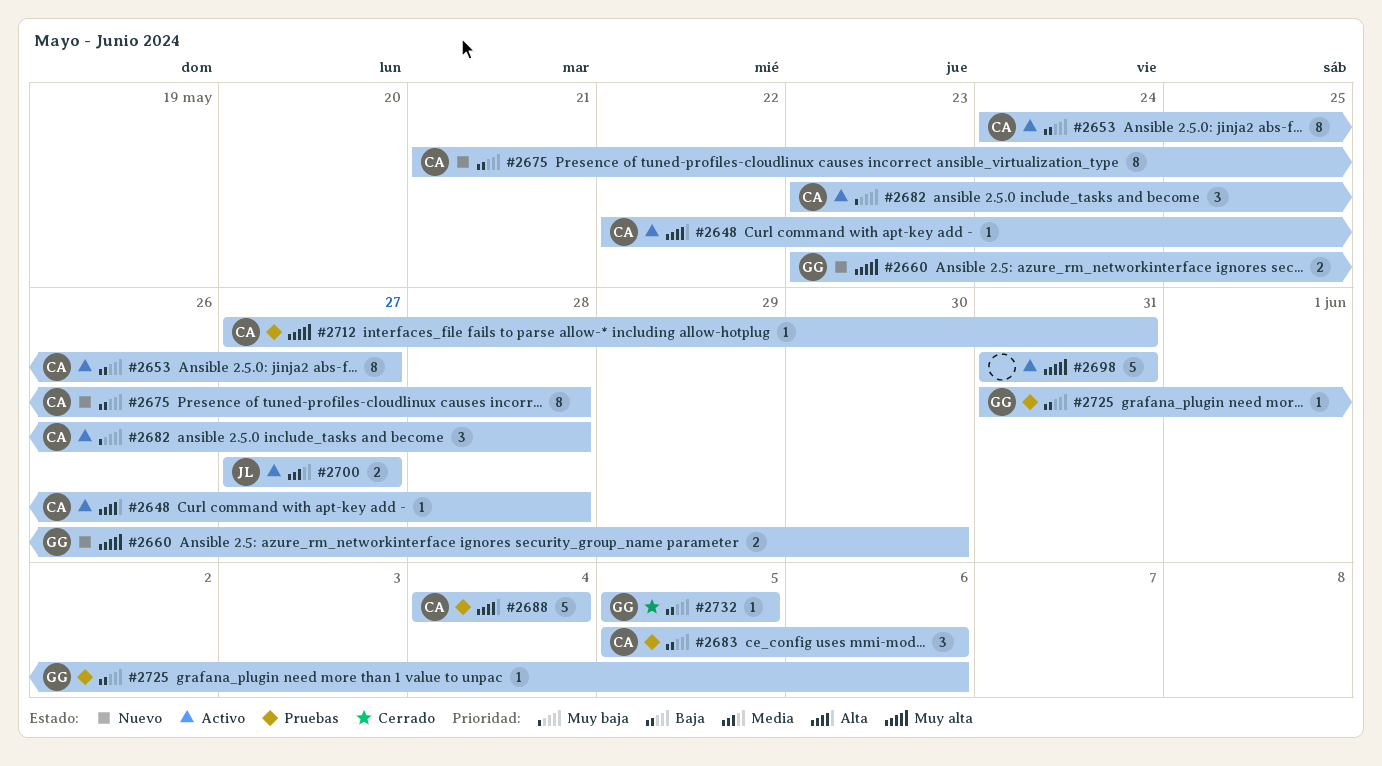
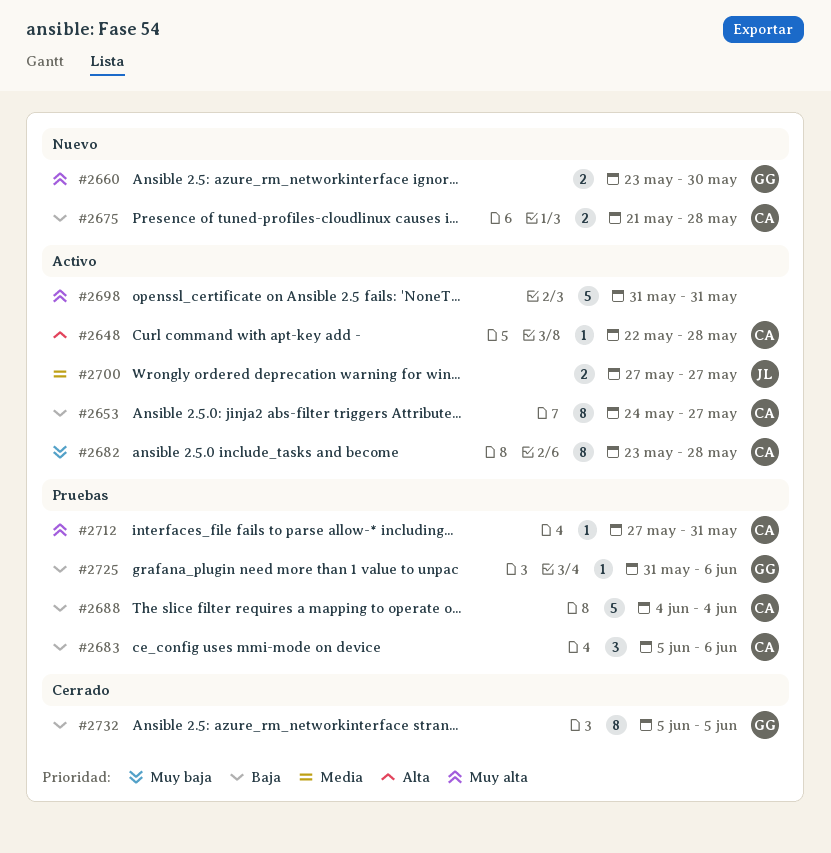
#2675, estimate: 8 -> 2
#2682, estimate: 3 -> 8
#2688, priority: Alta -> Baja
#2732, estimate: 1 -> 8

